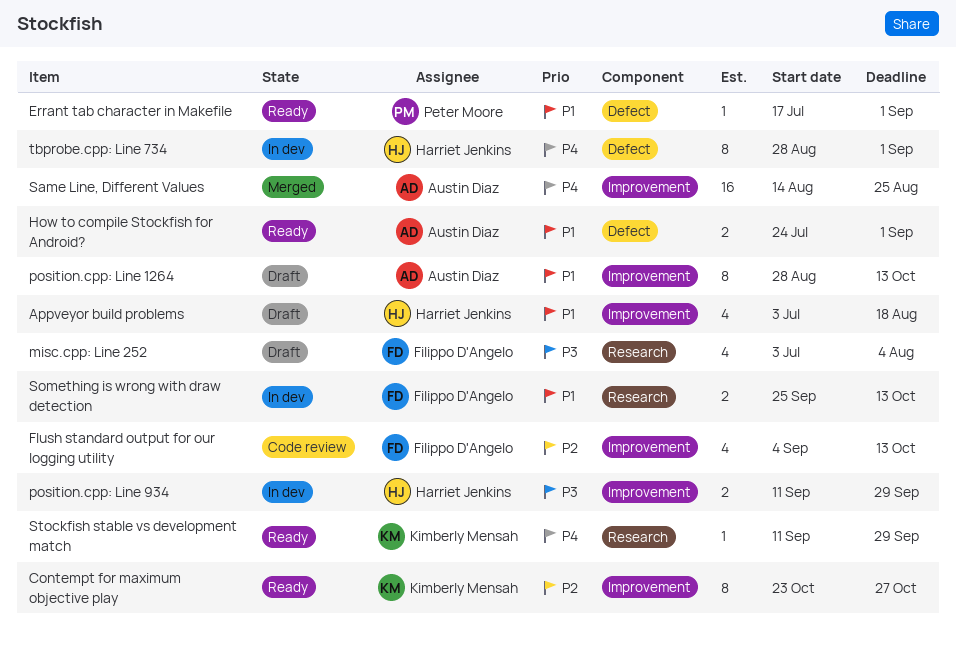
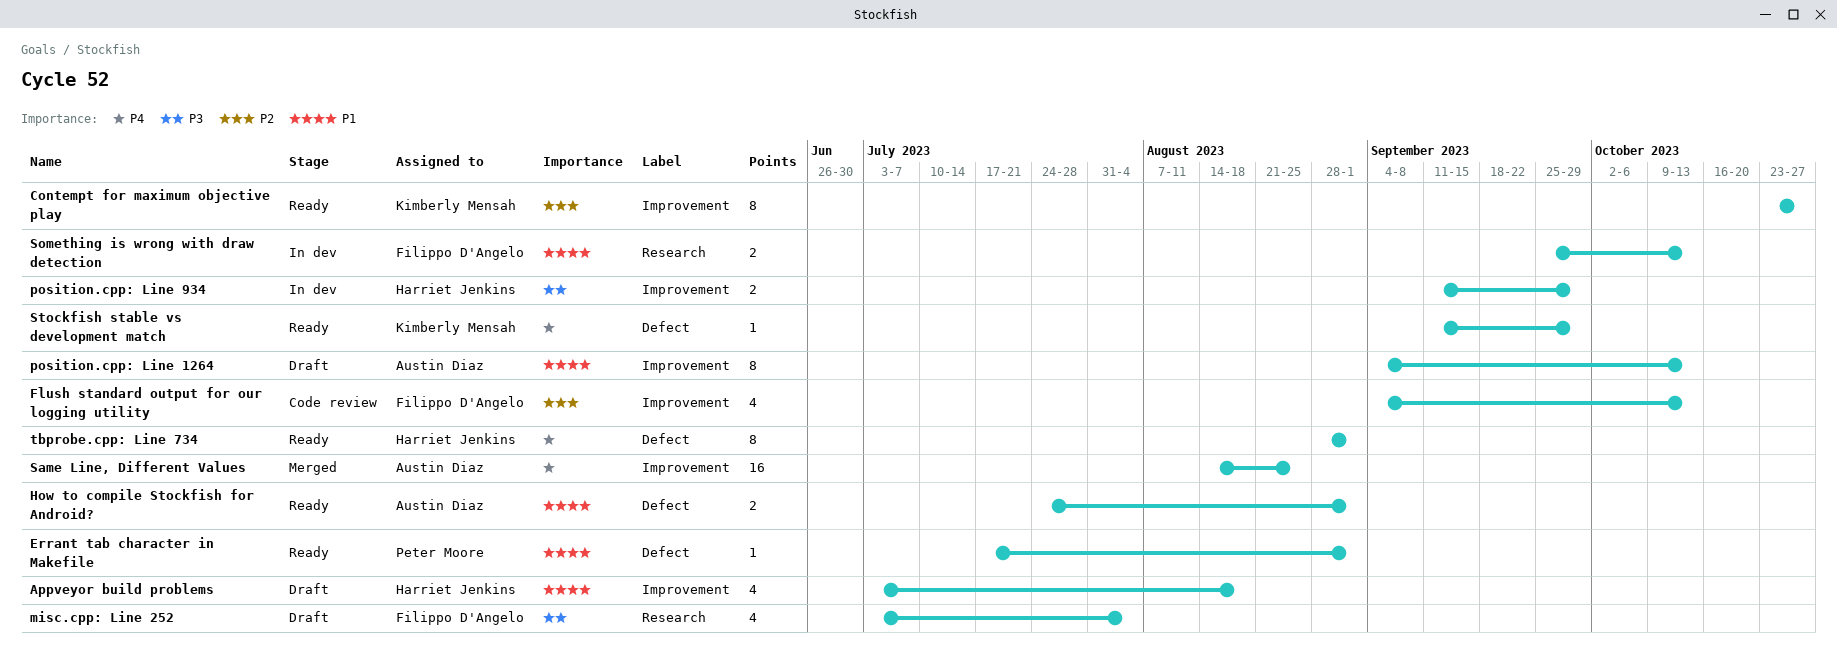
position.cpp: Line 1264, start: Aug 28 -> Sep 4
Stockfish stable vs development match, label: Research -> Defect
tbprobe.cpp: Line 734, status: In dev -> Ready

